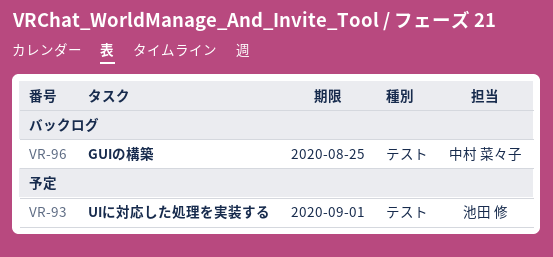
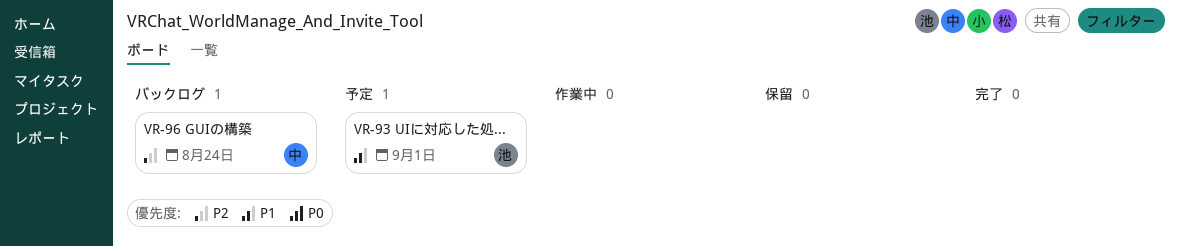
VR-96, due: Aug 25 -> Aug 24

